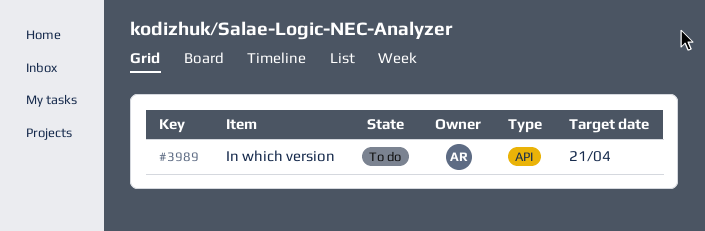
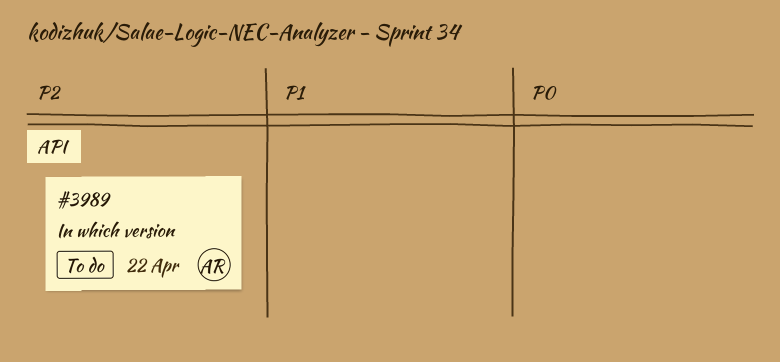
#3989, due: Apr 21 -> Apr 22

